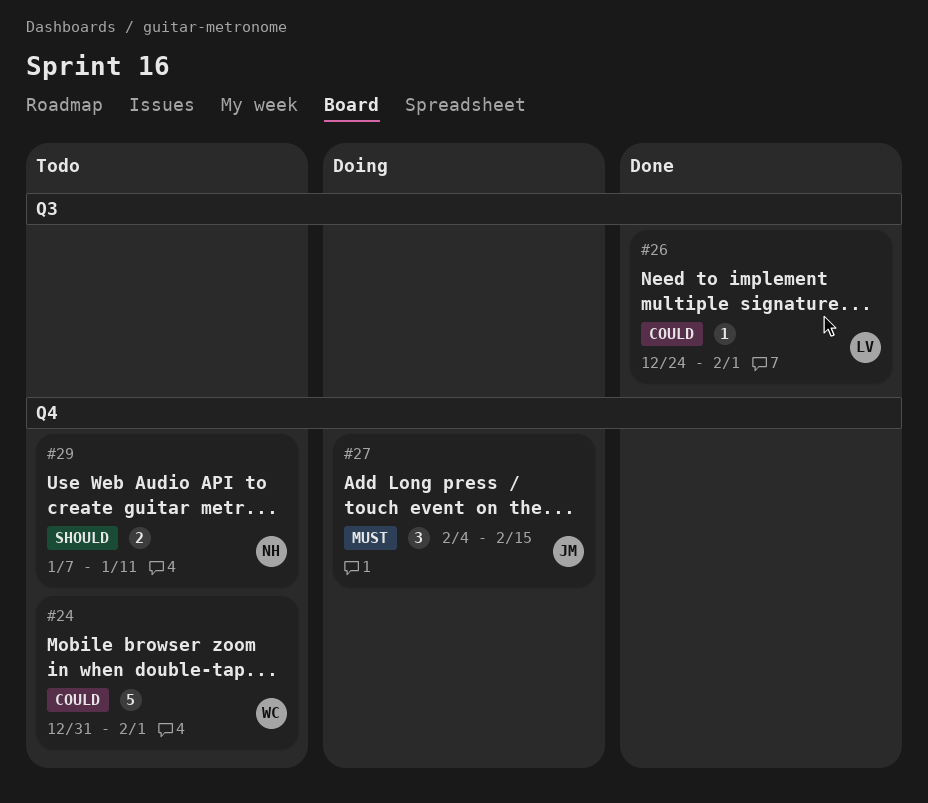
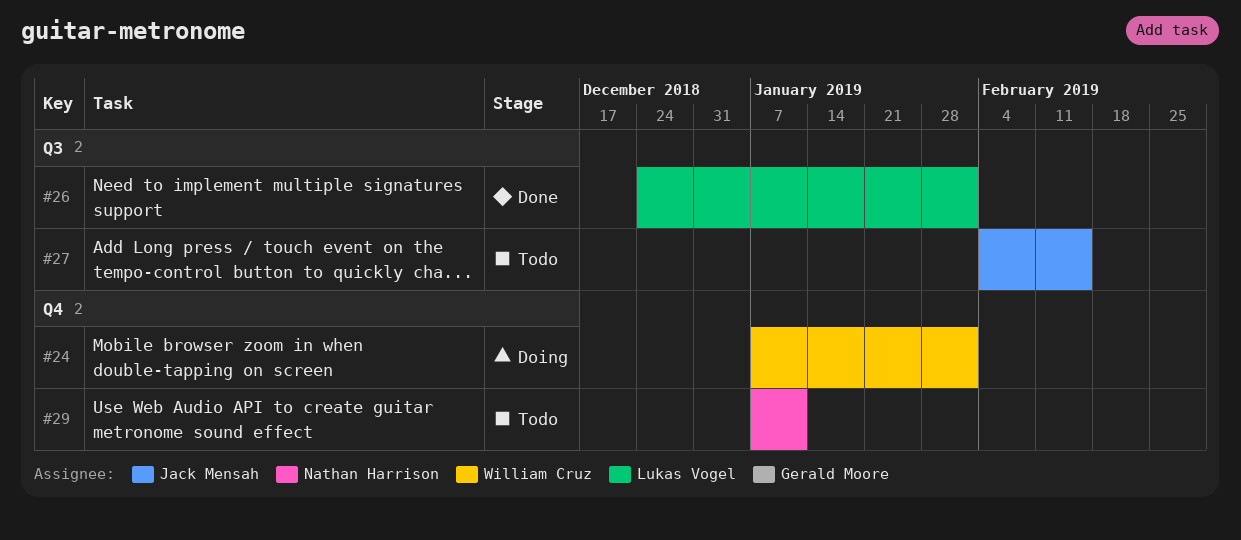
#24, status: Todo -> Doing
#24, start: Dec 31 -> Jan 7
#27, status: Doing -> Todo
#27, label: Q4 -> Q3

